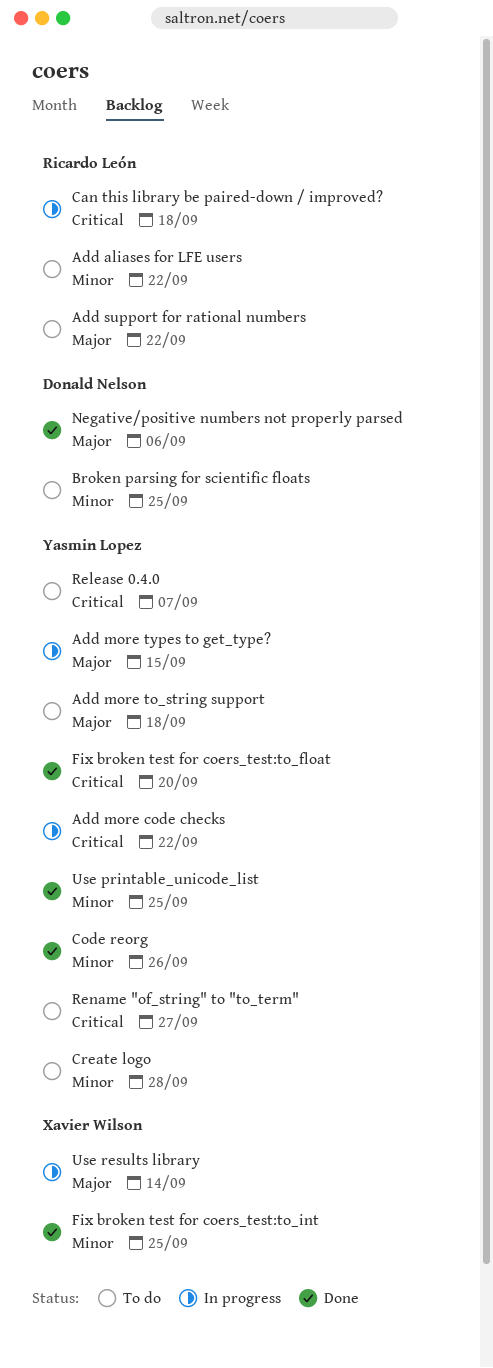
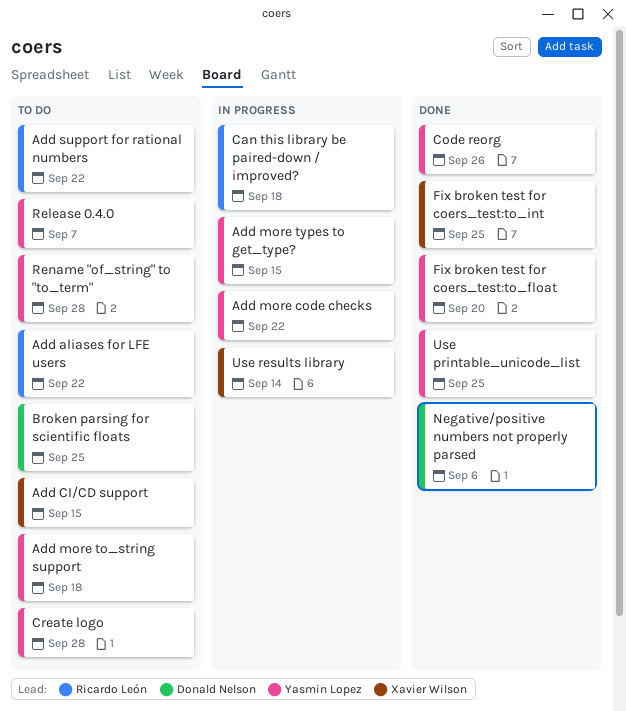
Add CI/CD support: none -> present
Rename "of_string" to "to_term", due: Sep 27 -> Sep 28

